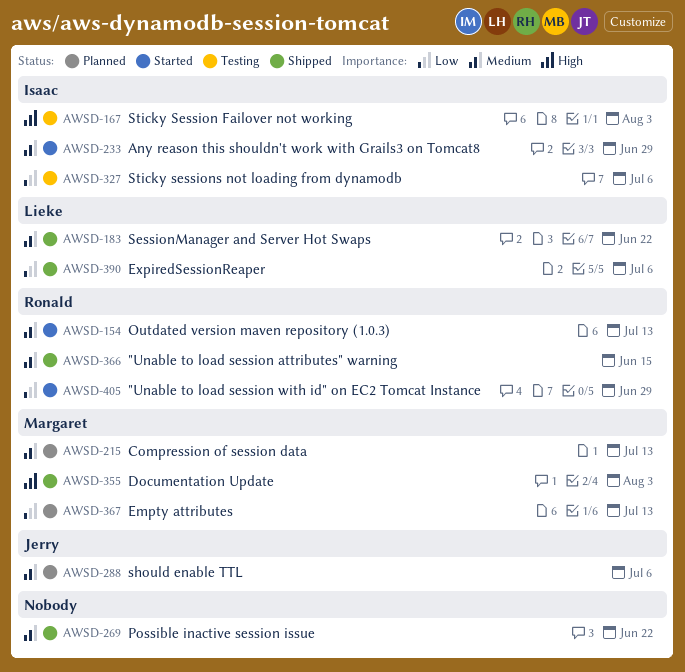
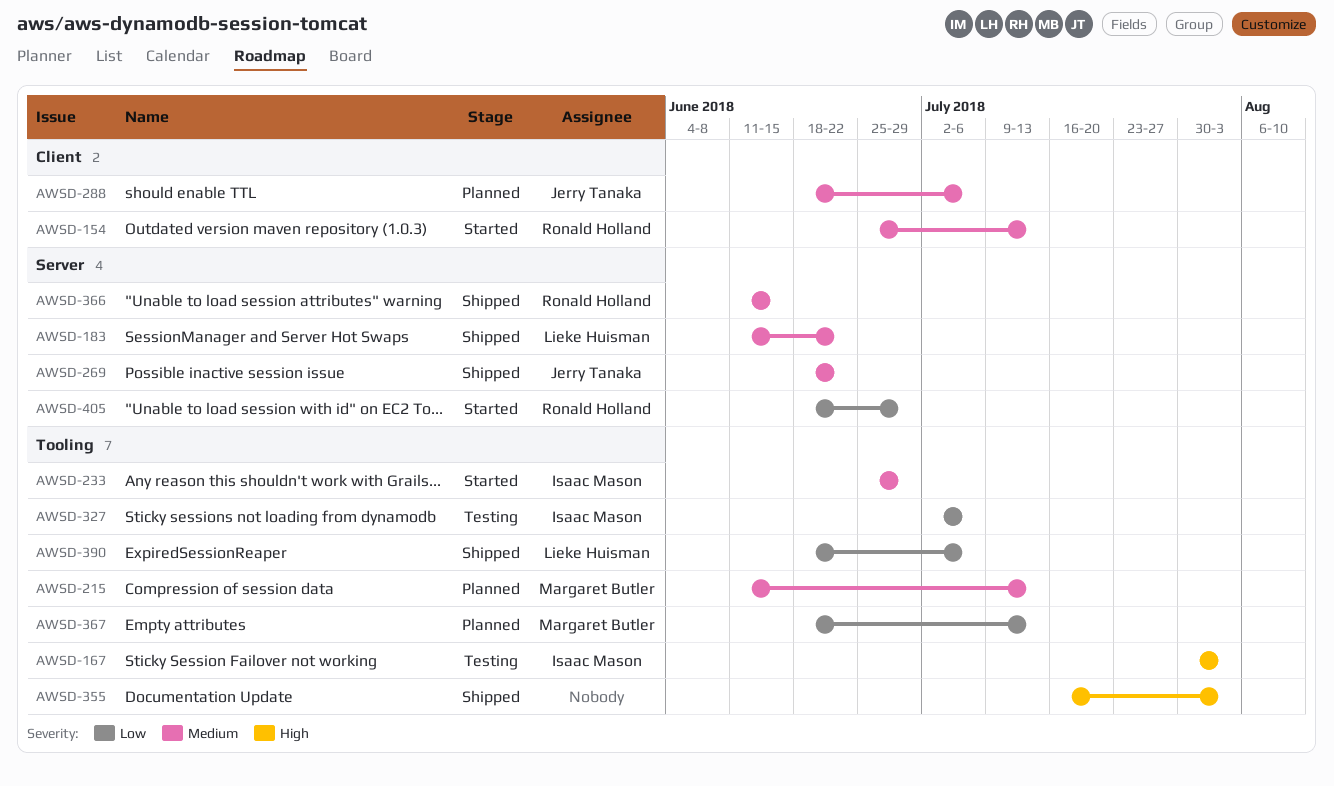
AWSD-269, owner: none -> Jerry Tanaka
AWSD-355, owner: Margaret Butler -> none

